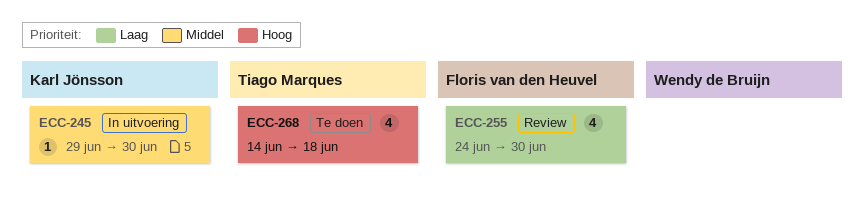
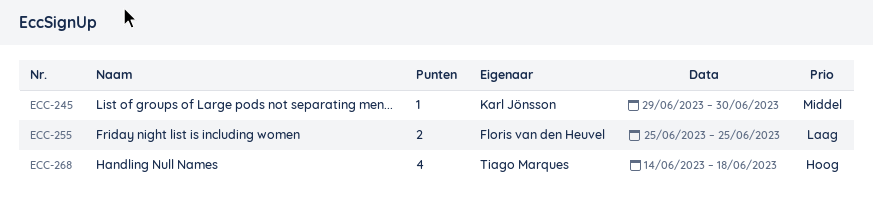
ECC-255, estimate: 4 -> 2
ECC-255, start: Jun 24 -> Jun 25
ECC-255, due: Jun 30 -> Jun 25

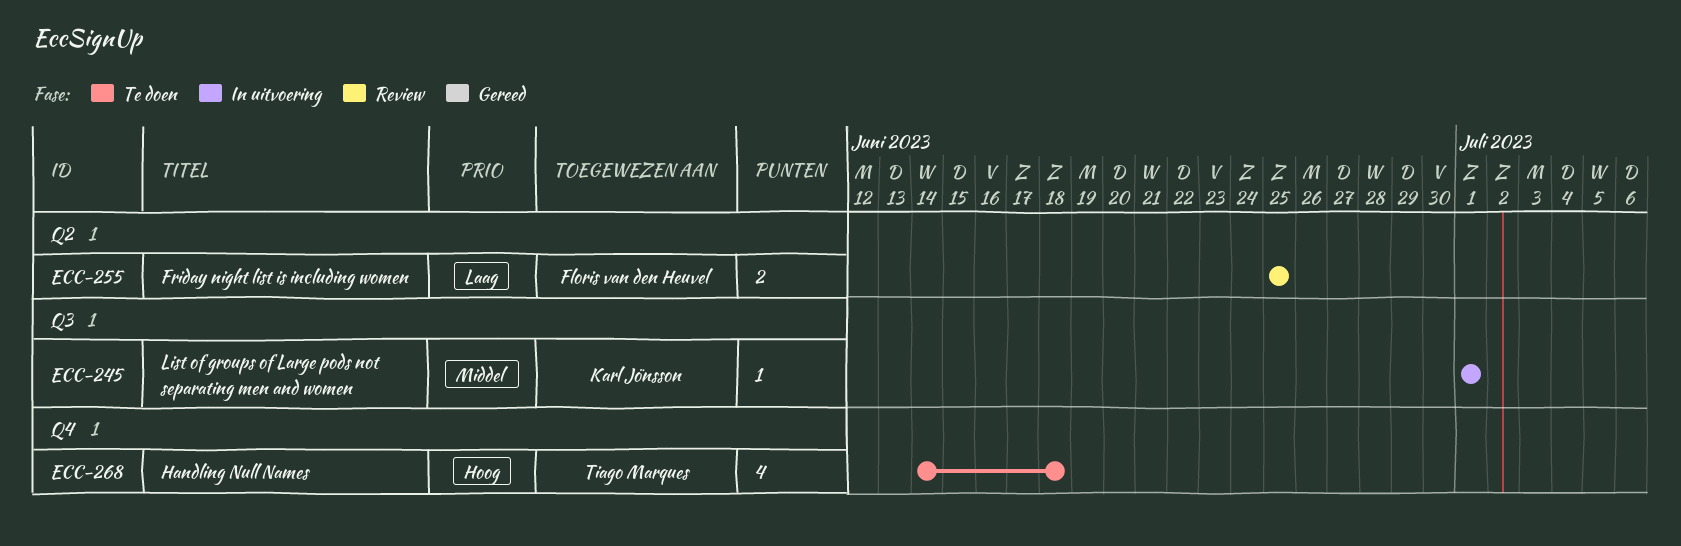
ECC-245, start: Jun 29 -> Jul 1
ECC-245, due: Jun 30 -> Jul 1

